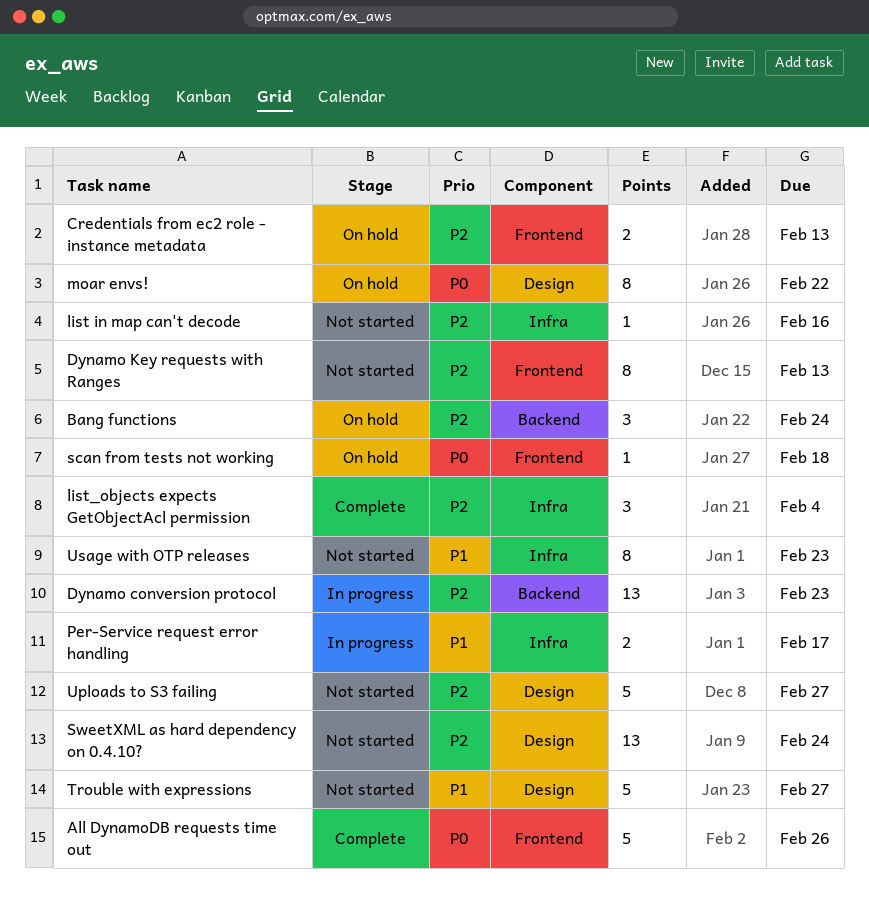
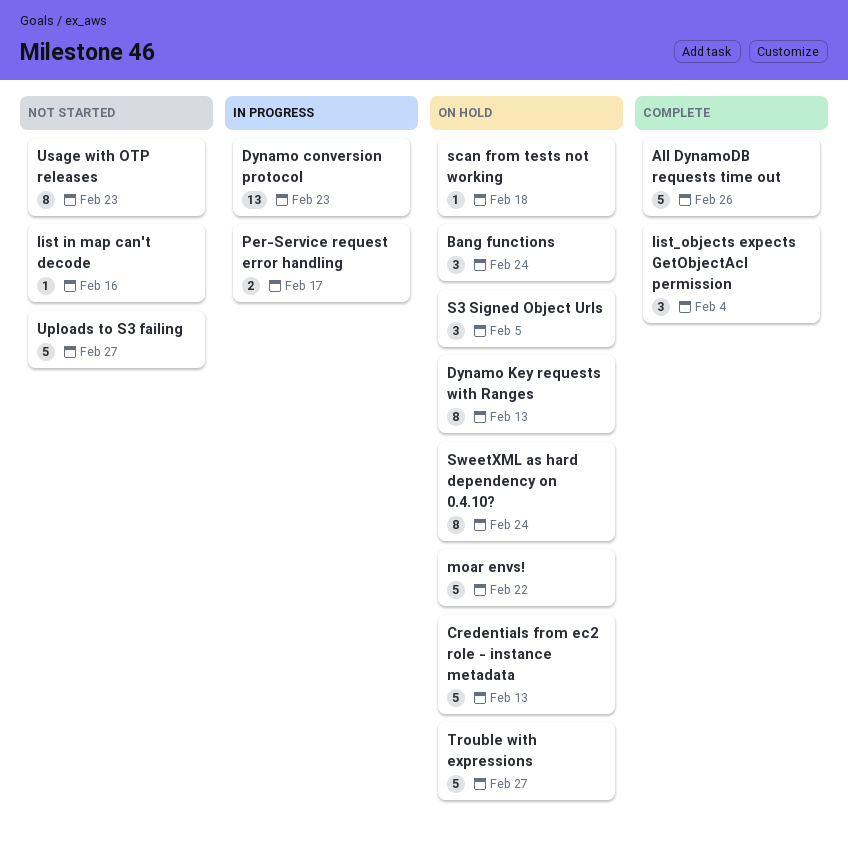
Credentials from ec2 role - instance metadata, estimate: 2 -> 5
Dynamo Key requests with Ranges, status: Not started -> On hold
moar envs!, estimate: 8 -> 5
S3 Signed Object Urls: none -> present
SweetXML as hard dependency on 0.4.10?, status: Not started -> On hold
SweetXML as hard dependency on 0.4.10?, estimate: 13 -> 8
Trouble with expressions, status: Not started -> On hold

